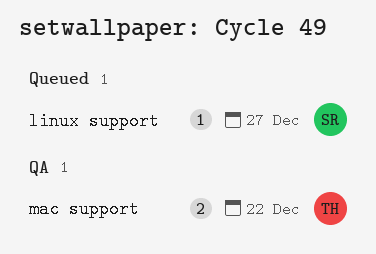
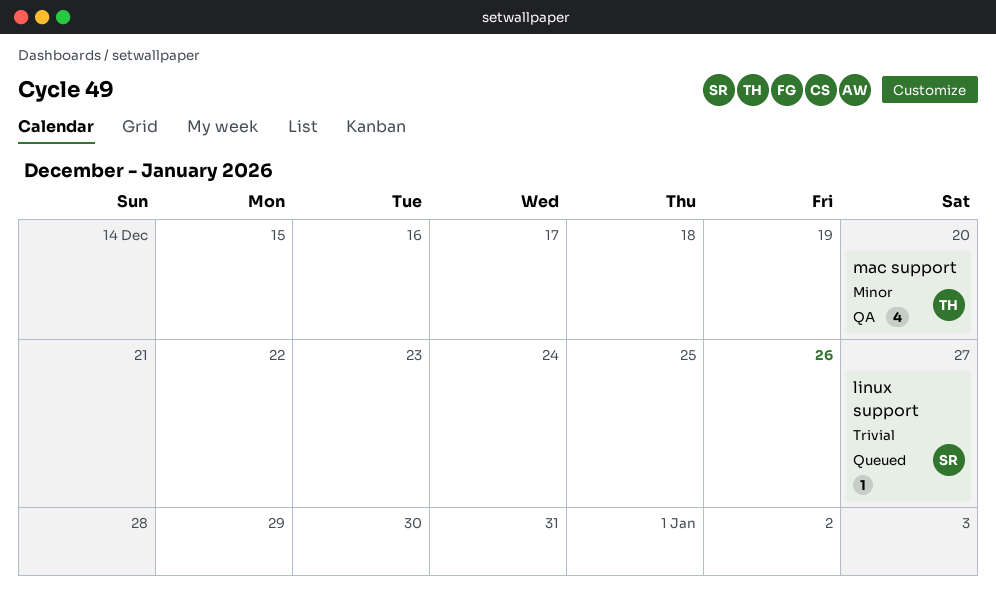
mac support, estimate: 2 -> 4
mac support, due: Dec 22 -> Dec 20

